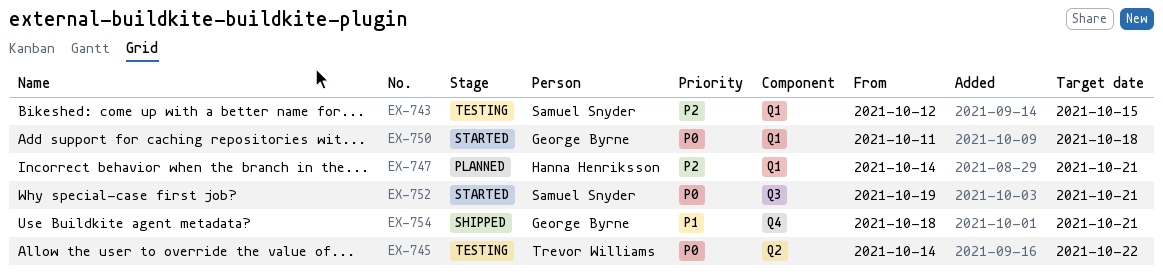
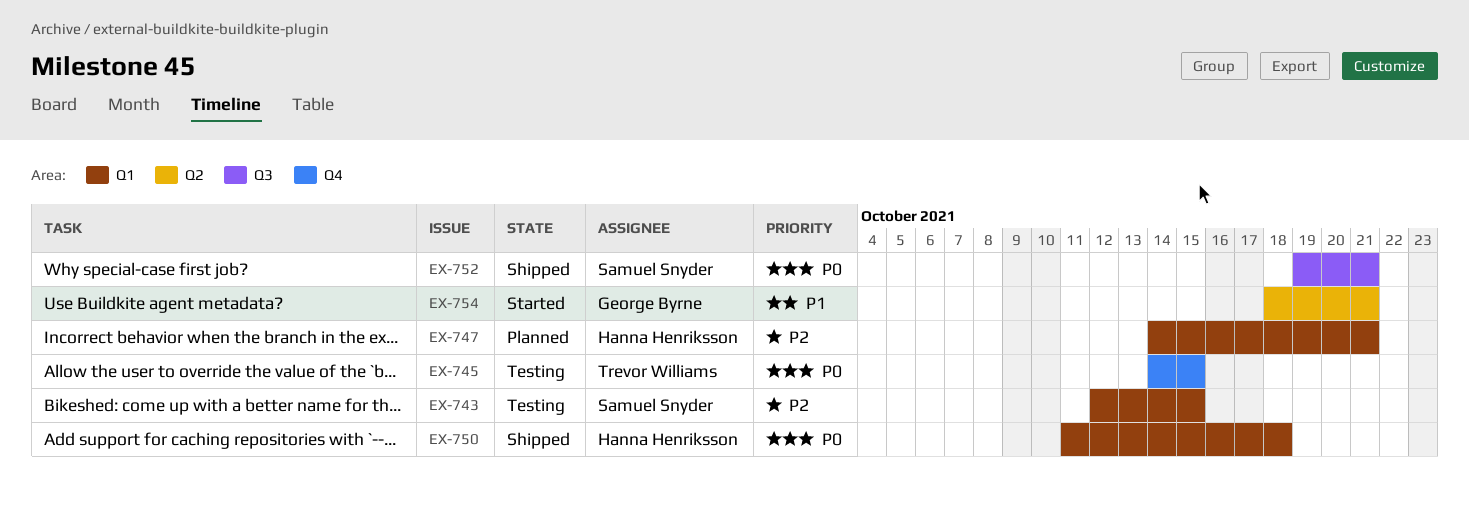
EX-745, label: Q2 -> Q4
EX-745, due: Oct 22 -> Oct 15
EX-750, status: Started -> Shipped
EX-750, owner: George Byrne -> Hanna Henriksson
EX-752, status: Started -> Shipped
EX-754, status: Shipped -> Started
EX-754, label: Q4 -> Q2

